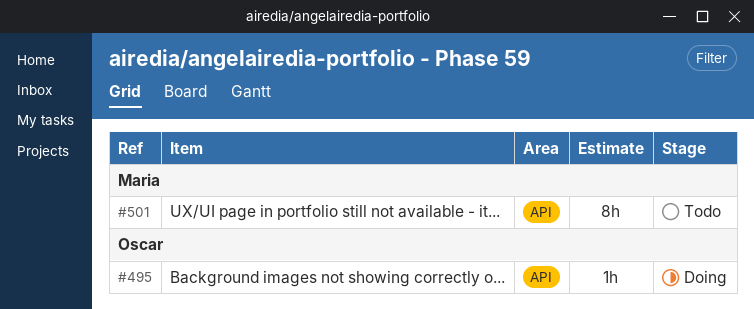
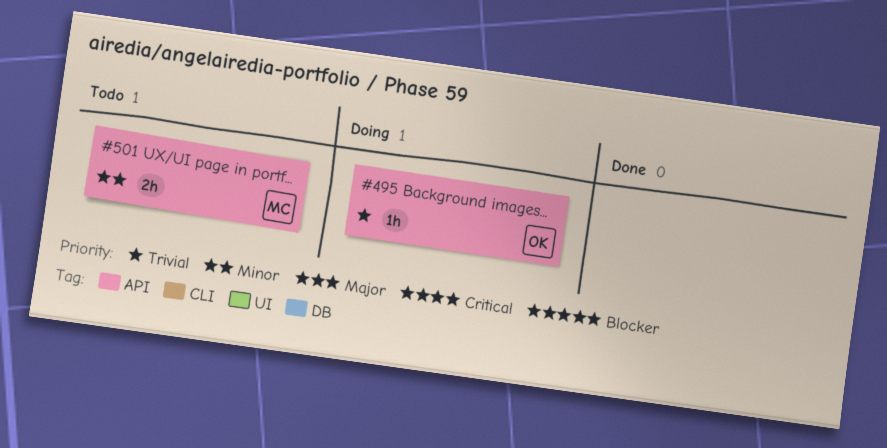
#501, estimate: 8h -> 2h

